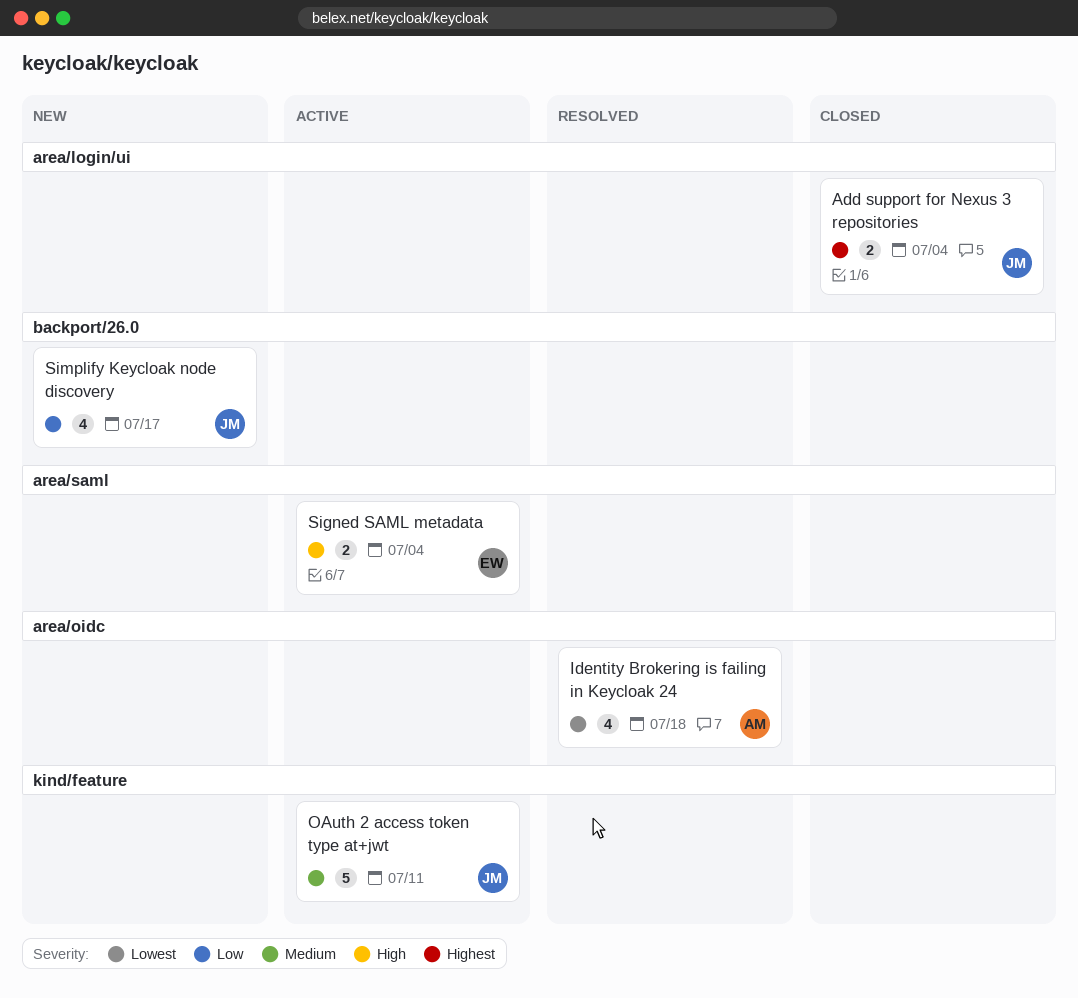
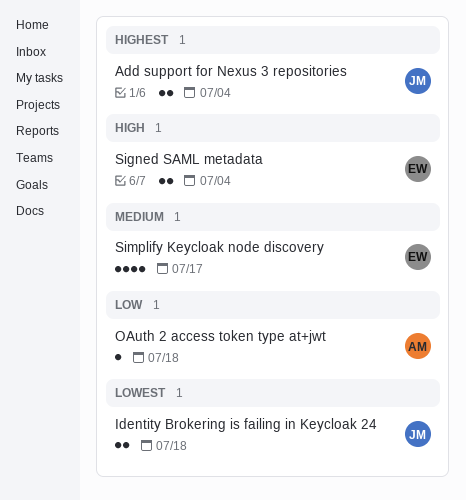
Identity Brokering is failing in Keycloak 24, owner: AM -> JM
Identity Brokering is failing in Keycloak 24, estimate: 4 -> 2
OAuth 2 access token type at+jwt, owner: JM -> AM
OAuth 2 access token type at+jwt, priority: Medium -> Low
OAuth 2 access token type at+jwt, estimate: 5 -> 1
OAuth 2 access token type at+jwt, due: Jul 11 -> Jul 18
Simplify Keycloak node discovery, owner: JM -> EW
Simplify Keycloak node discovery, priority: Low -> Medium

